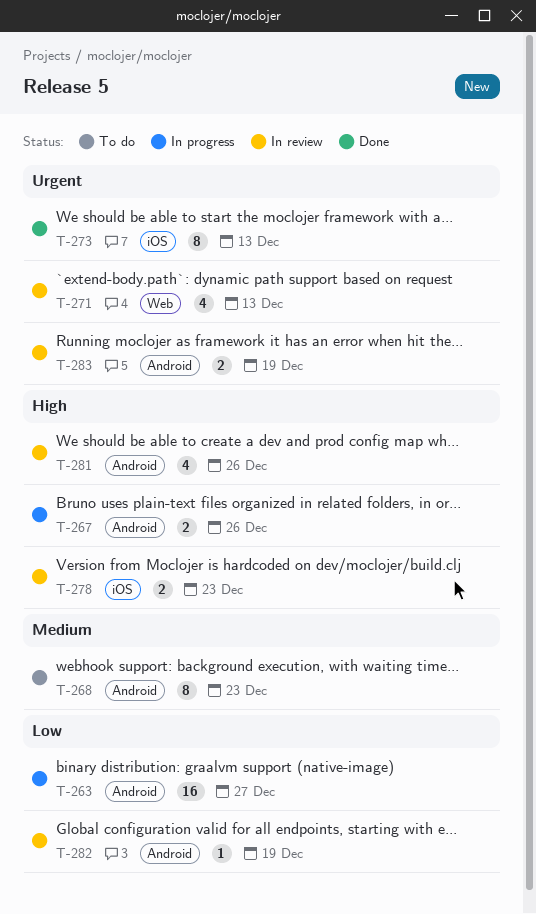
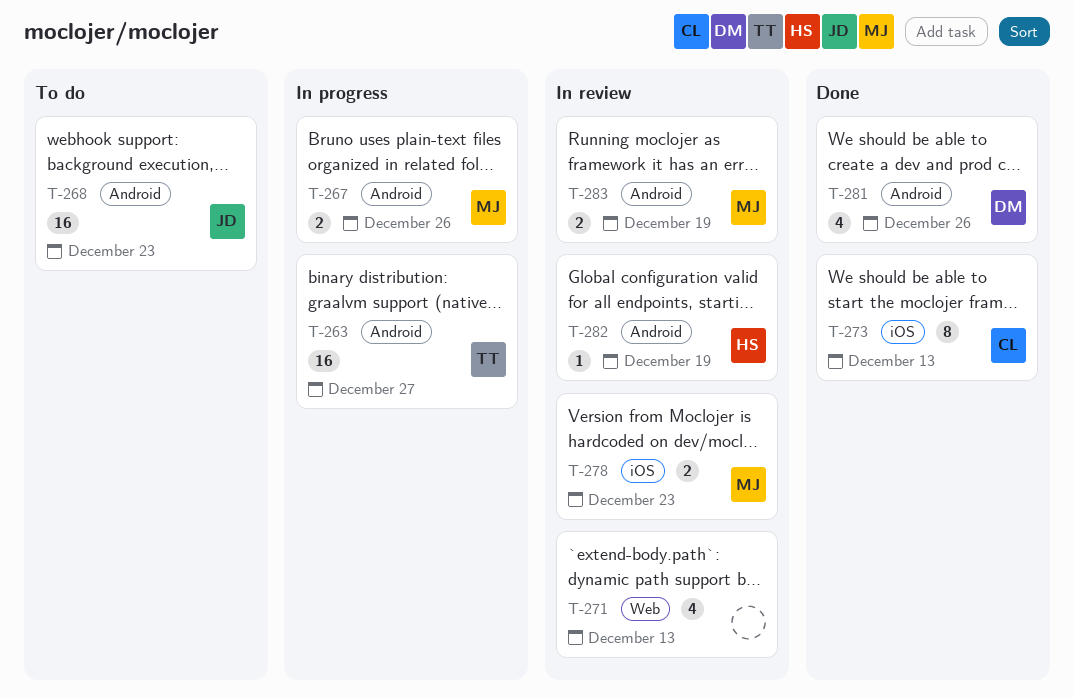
T-268, estimate: 8 -> 16
T-281, status: In review -> Done

